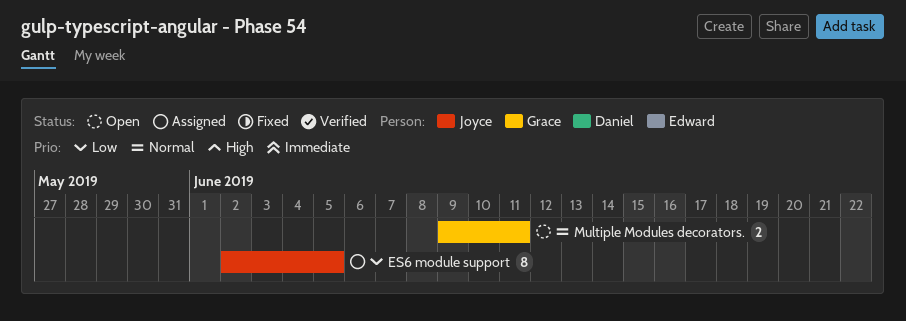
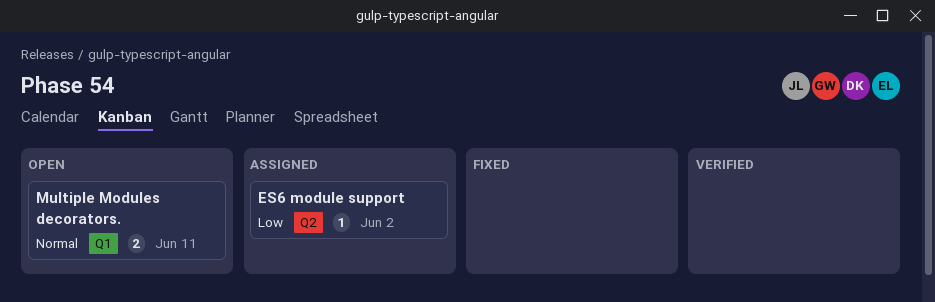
ES6 module support, estimate: 8 -> 1
ES6 module support, due: Jun 5 -> Jun 2

